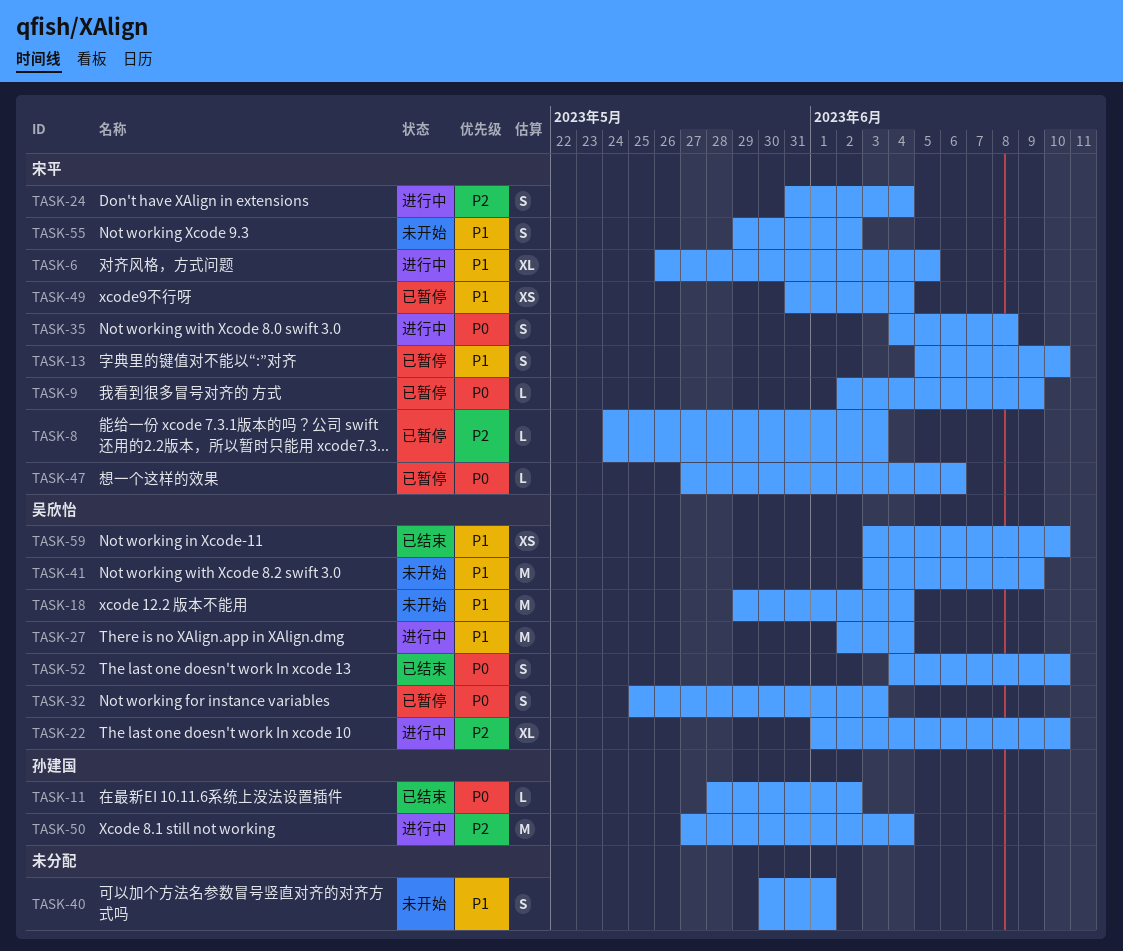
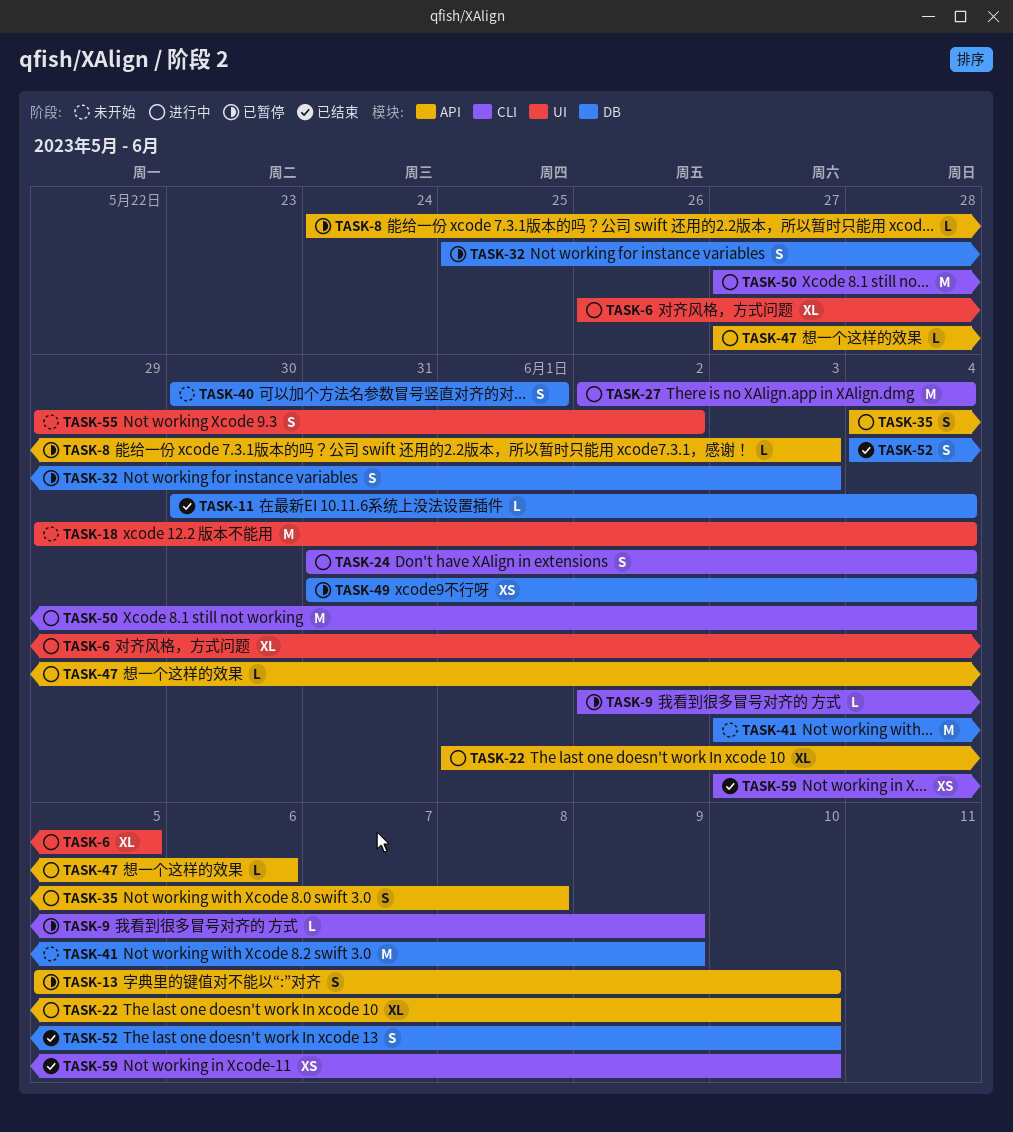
TASK-11, start: May 28 -> May 30
TASK-11, due: Jun 2 -> Jun 4
TASK-47, status: 已暂停 -> 进行中

